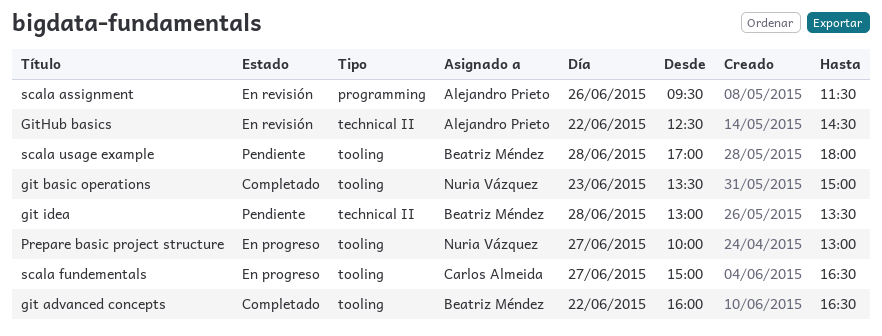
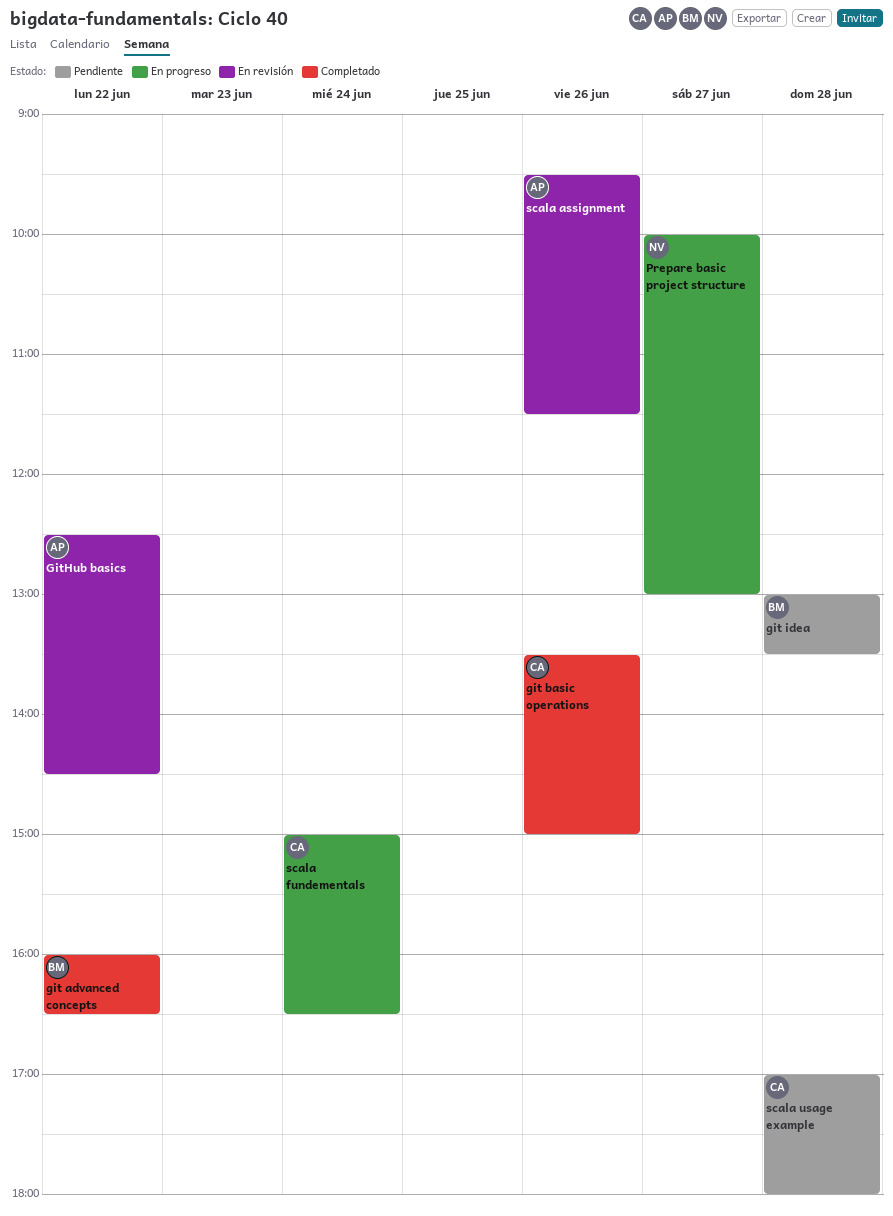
git basic operations, owner: Nuria Vázquez -> Carlos Almeida
git basic operations, day: Jun 23 -> Jun 26
scala fundementals, day: Jun 27 -> Jun 24
scala usage example, owner: Beatriz Méndez -> Carlos Almeida

